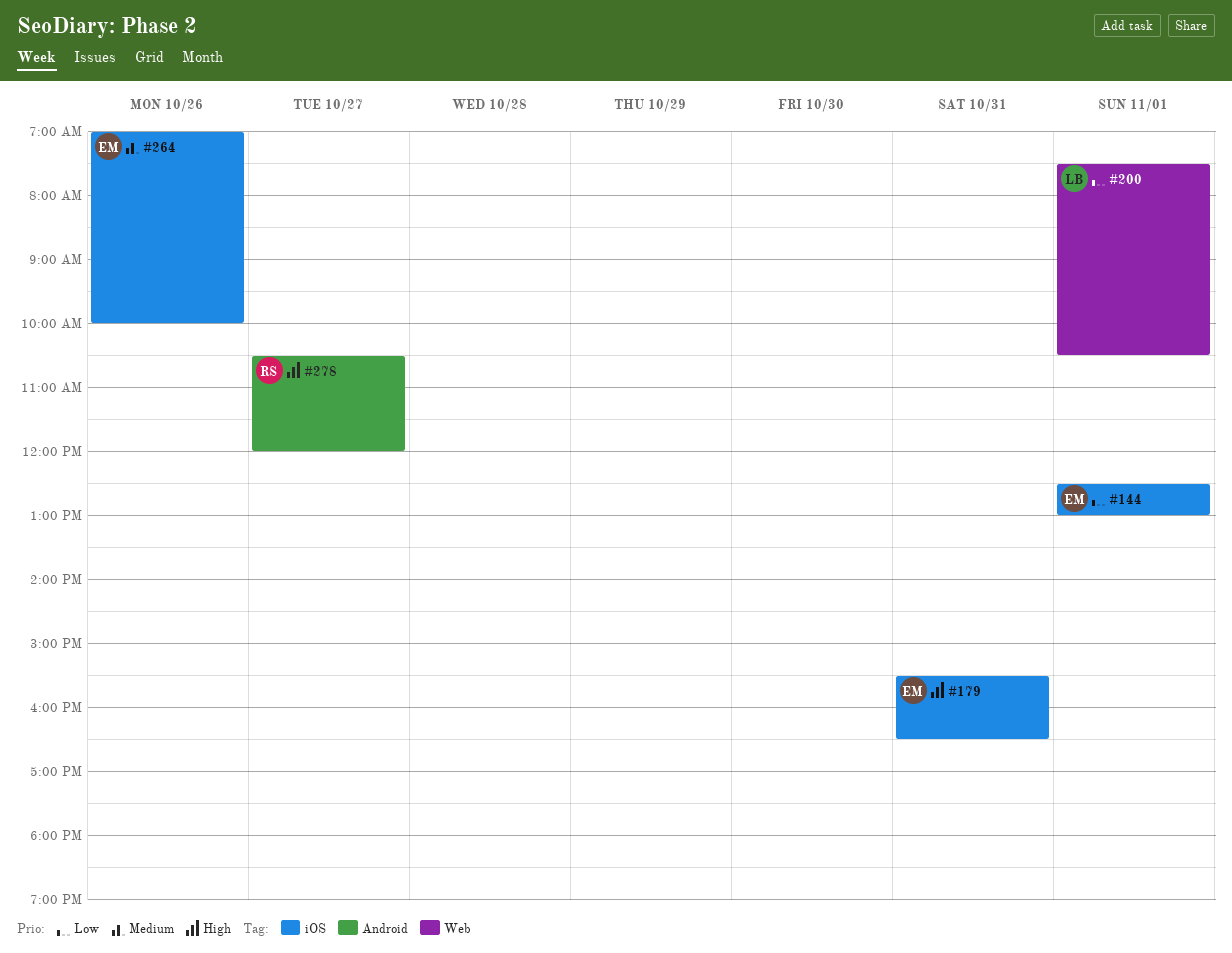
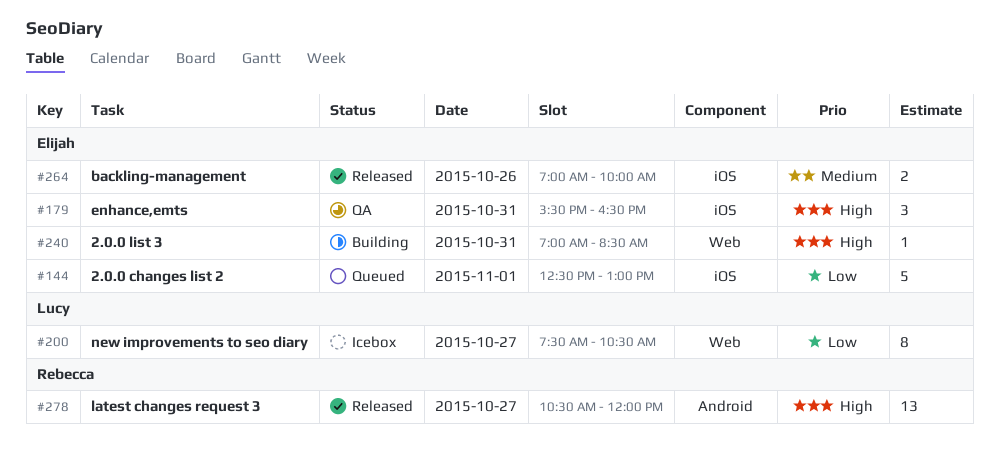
#200, day: Nov 1 -> Oct 27
#240: none -> present

